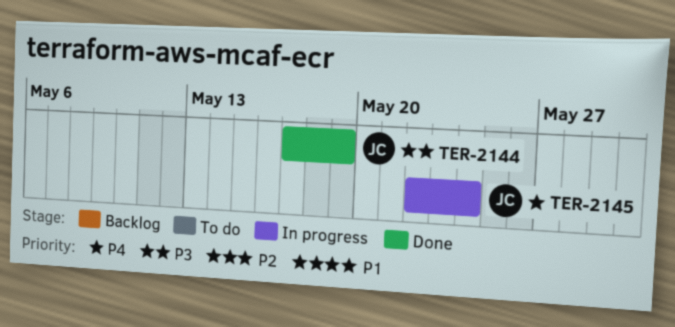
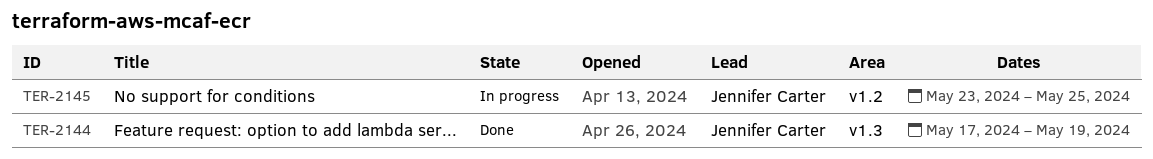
TER-2145, start: May 22 -> May 23
TER-2145, due: May 24 -> May 25

